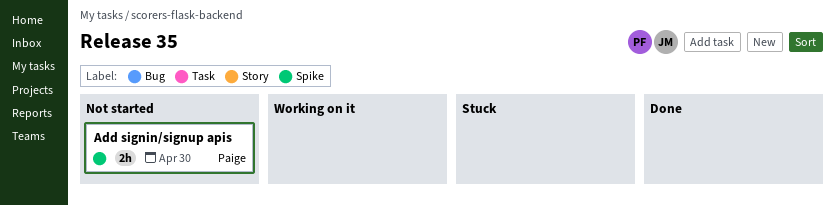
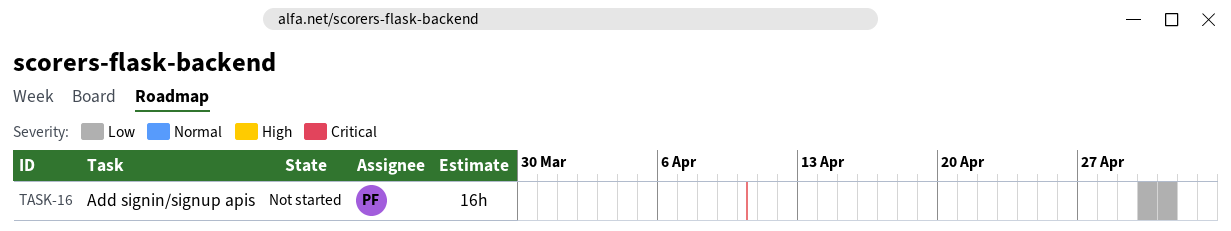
Add signin/signup apis, estimate: 2h -> 16h
Add signin/signup apis, due: Apr 30 -> May 1

